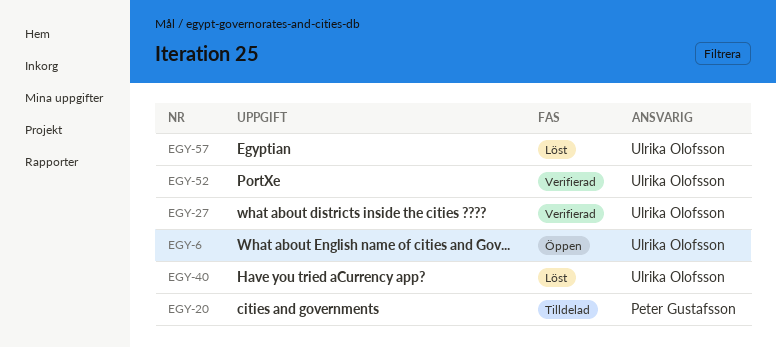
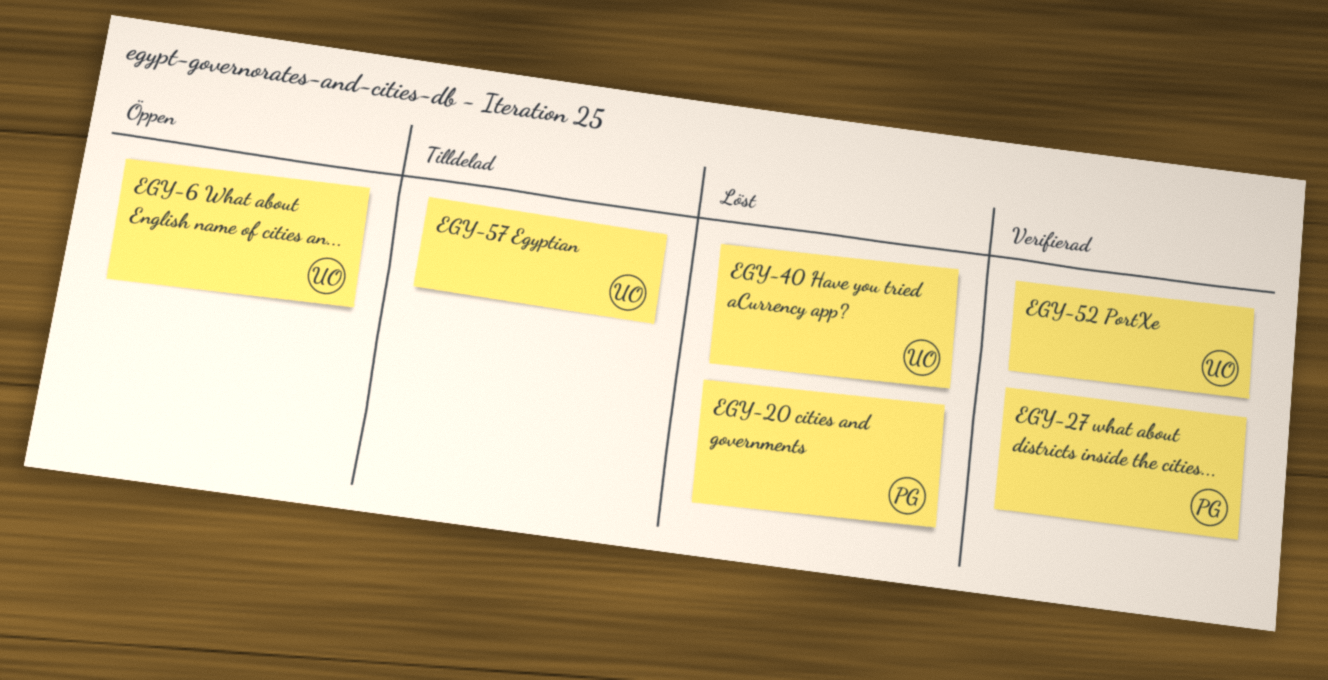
EGY-20, status: Tilldelad -> Löst
EGY-27, owner: Ulrika Olofsson -> Peter Gustafsson
EGY-57, status: Löst -> Tilldelad

